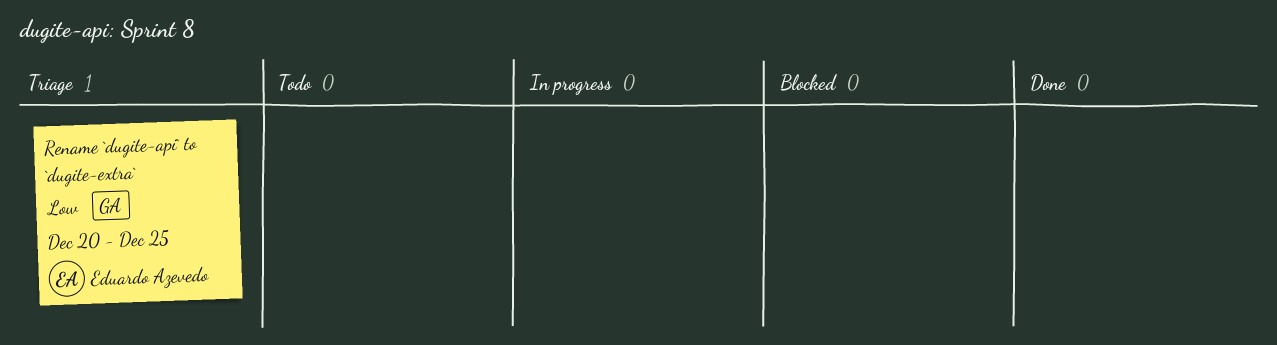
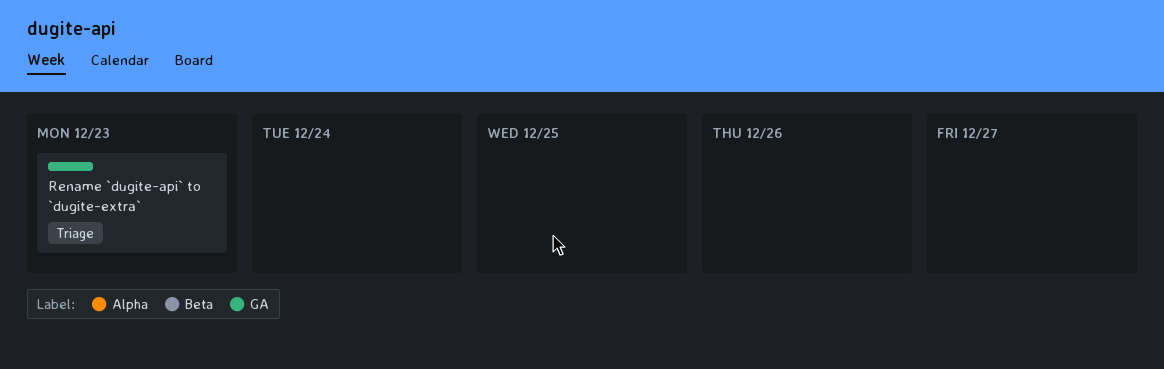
Rename `dugite-api` to `dugite-extra`, due: Dec 25 -> Dec 23

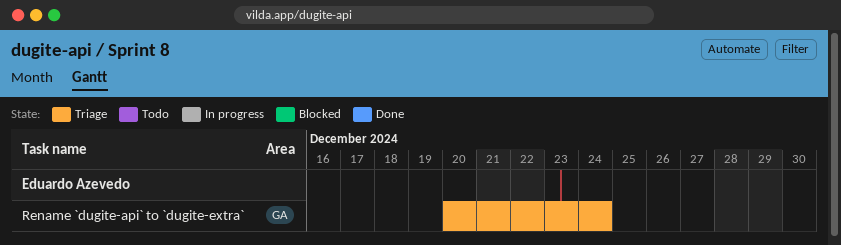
Rename `dugite-api` to `dugite-extra`, due: Dec 23 -> Dec 24

